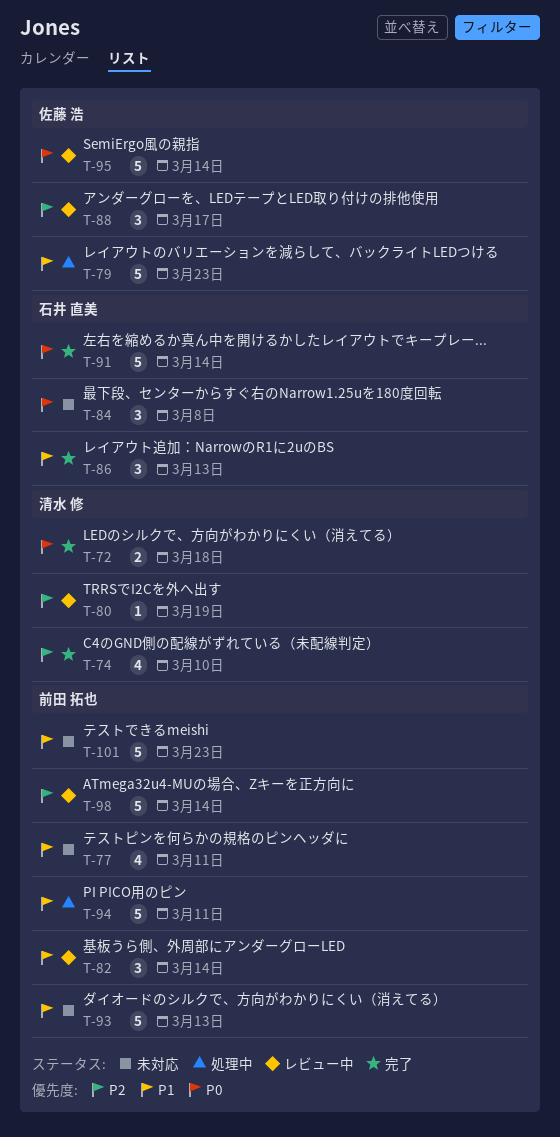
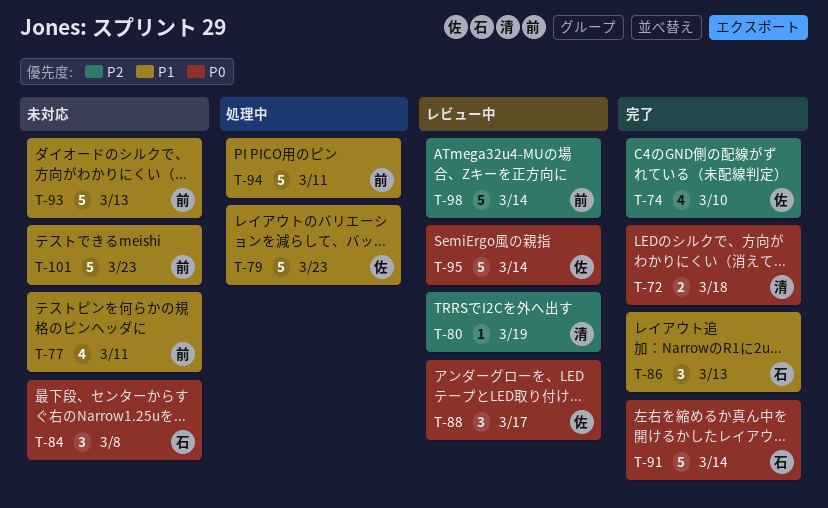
T-74, owner: 清水 修 -> 佐藤 浩
T-82: present -> none
T-88, priority: P2 -> P0

